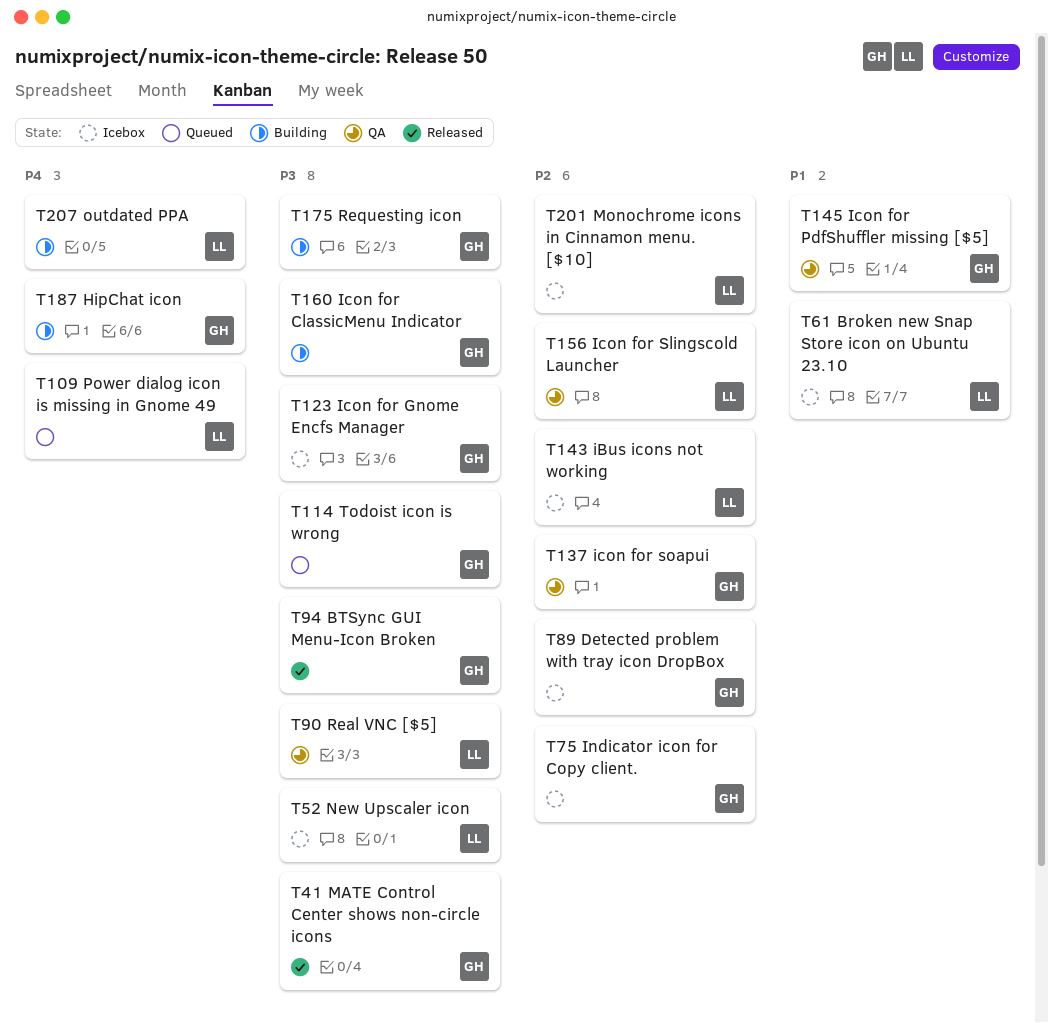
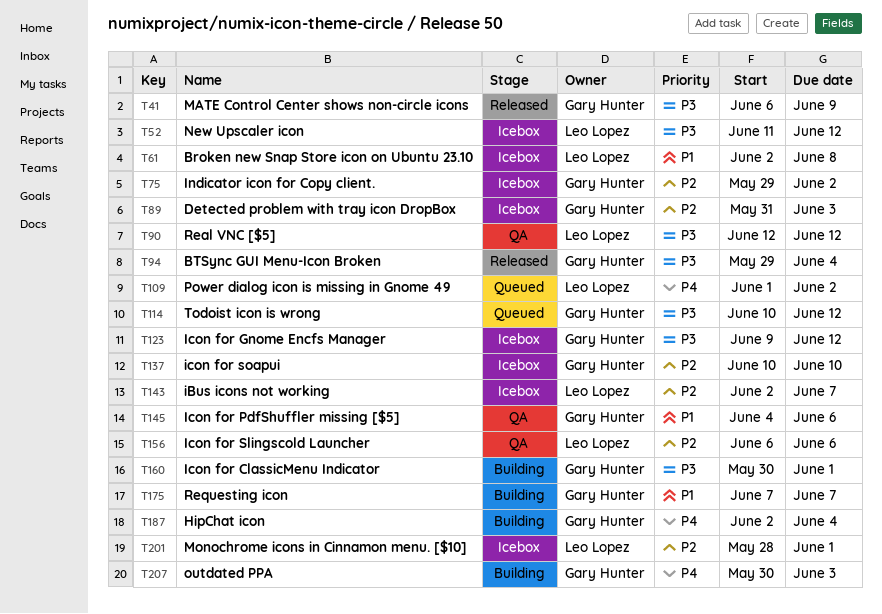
T137, status: QA -> Icebox
T175, priority: P3 -> P1
T207, owner: Leo Lopez -> Gary Hunter

